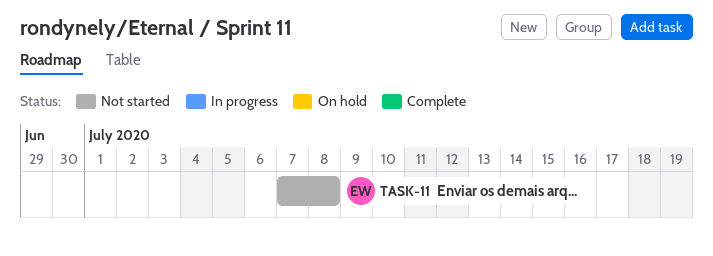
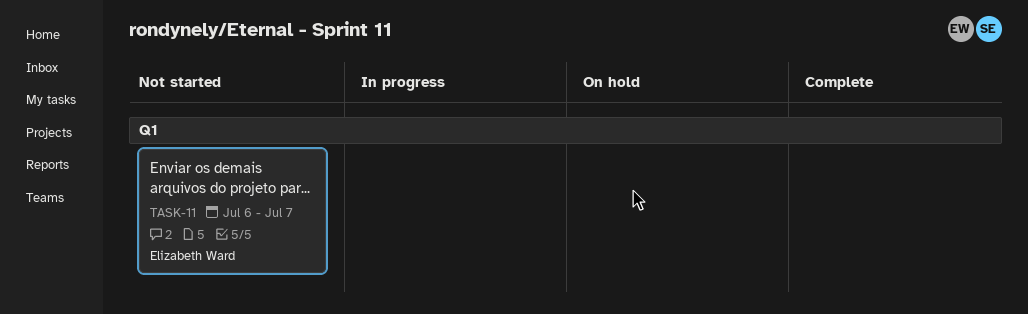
TASK-11, start: Jul 7 -> Jul 6
TASK-11, due: Jul 8 -> Jul 7

